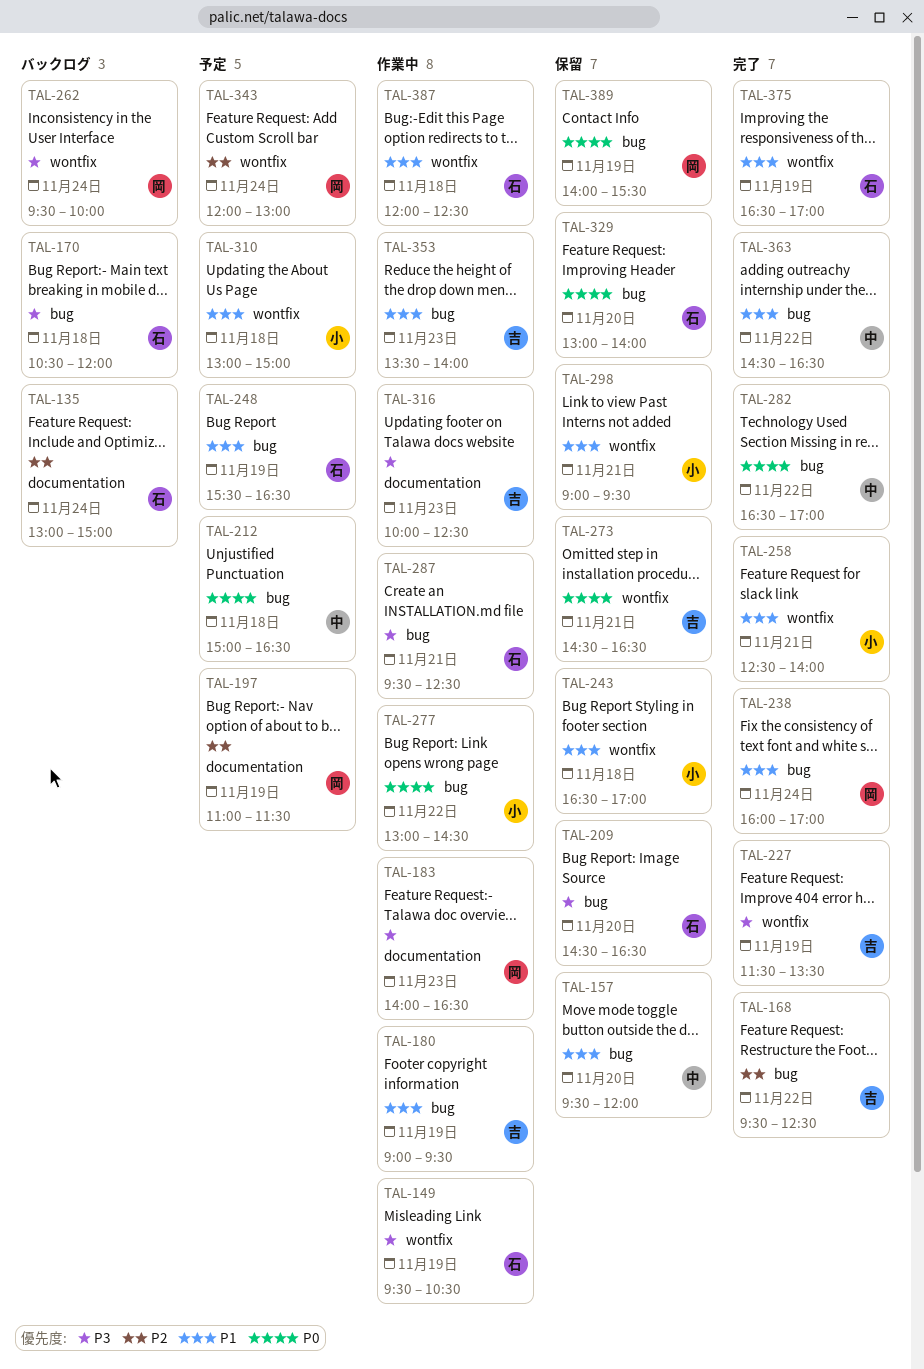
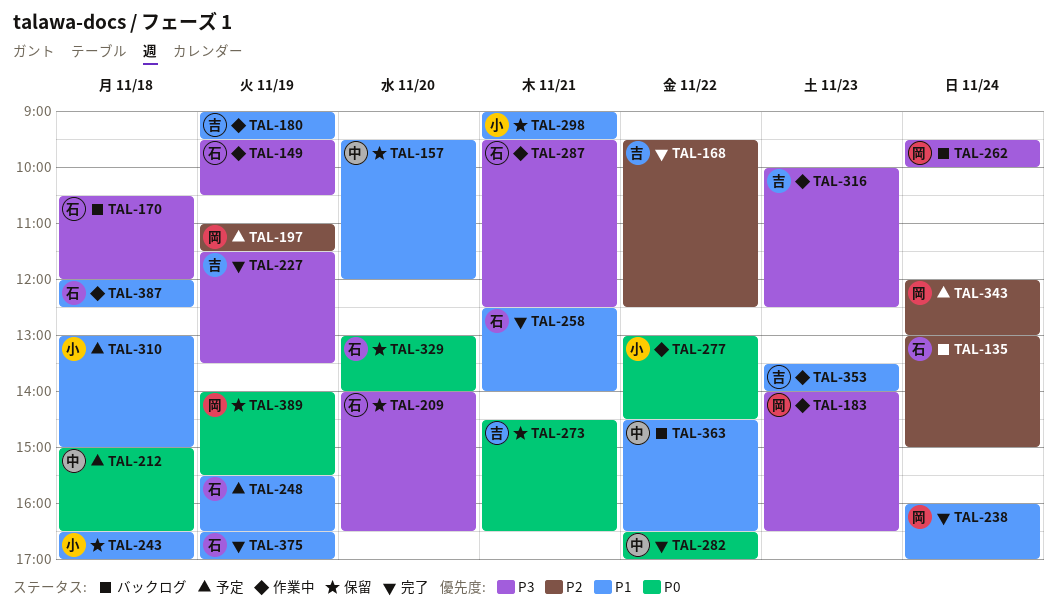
TAL-209, begins: 14:30 -> 14:00
TAL-258, owner: 小 -> 石
TAL-363, status: 完了 -> バックログ

